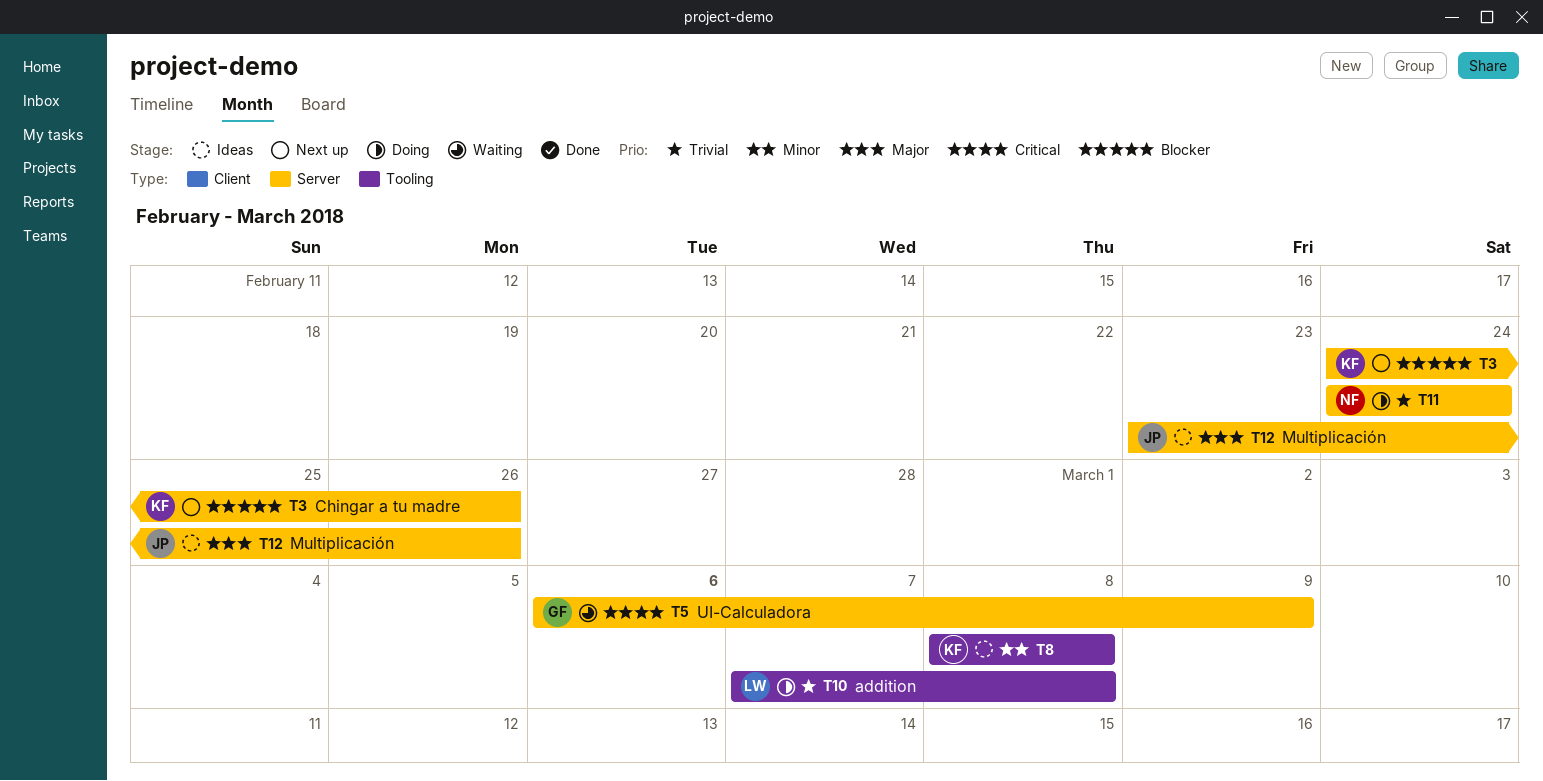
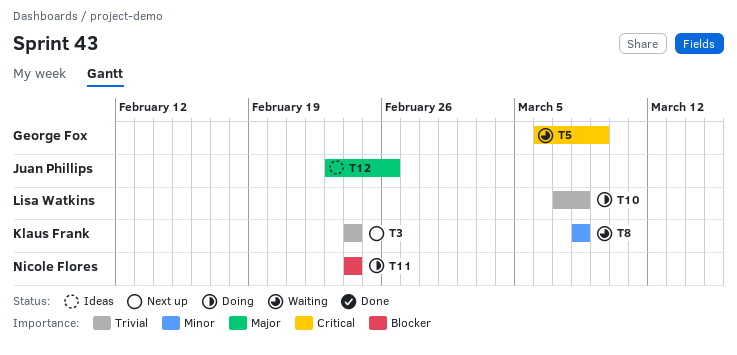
T3, priority: Blocker -> Trivial
T3, due: Feb 26 -> Feb 24
T8, status: Ideas -> Waiting
T11, priority: Trivial -> Blocker

